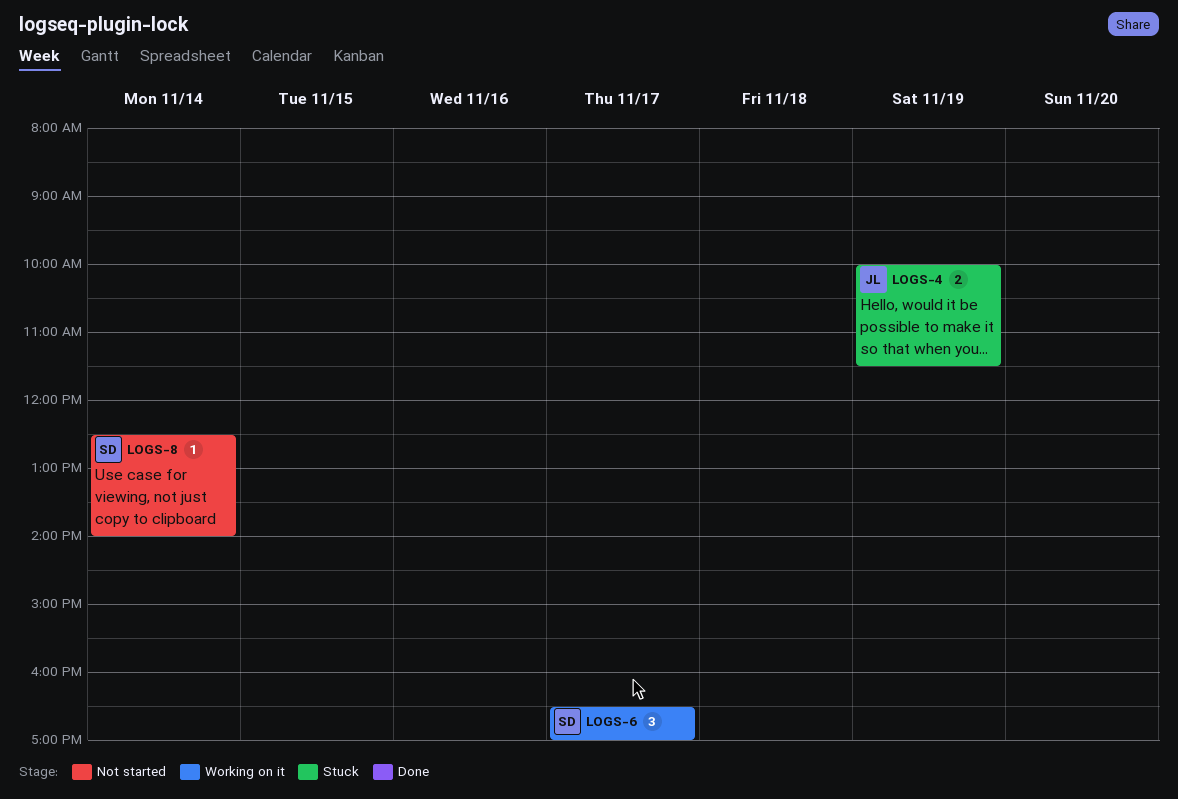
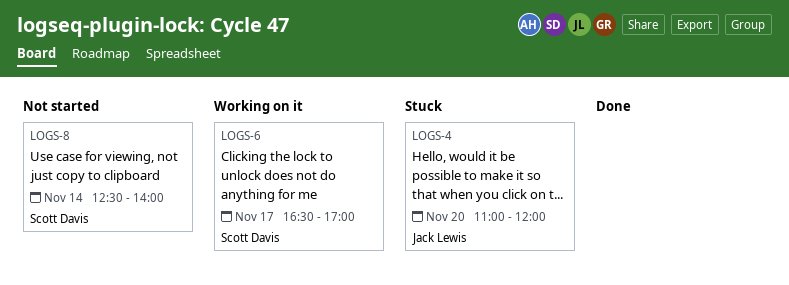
LOGS-4, day: Nov 19 -> Nov 20
LOGS-4, begins: 10:00 -> 11:00
LOGS-4, ends: 11:30 -> 12:00

